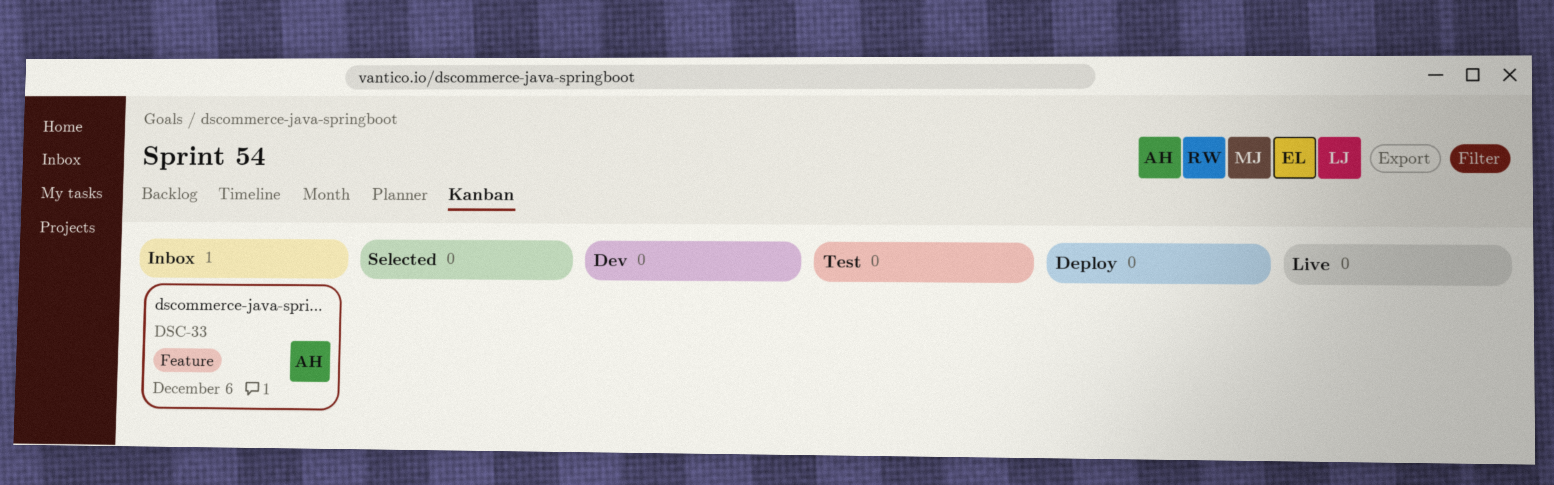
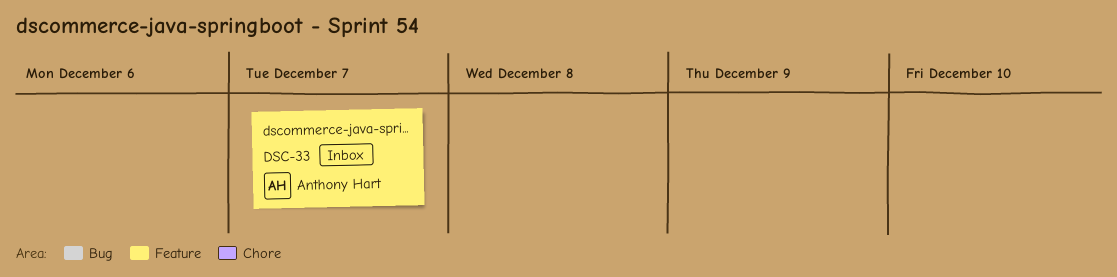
DSC-33, due: Dec 6 -> Dec 7

